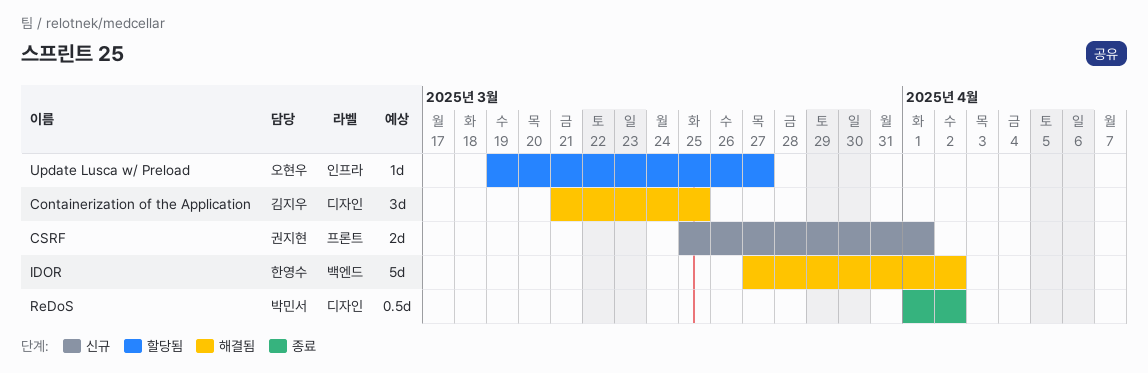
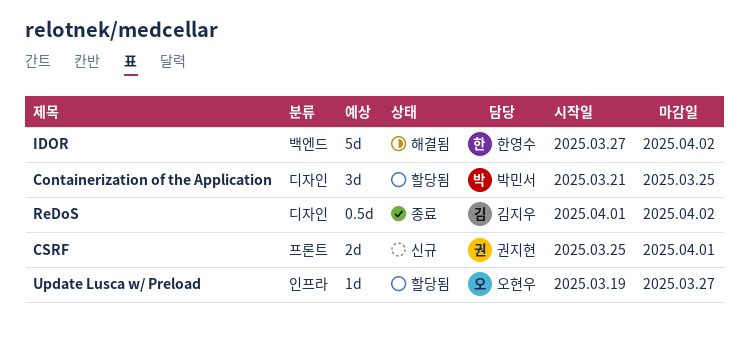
Containerization of the Application, status: 해결됨 -> 할당됨
Containerization of the Application, owner: 김지우 -> 박민서
ReDoS, owner: 박민서 -> 김지우

